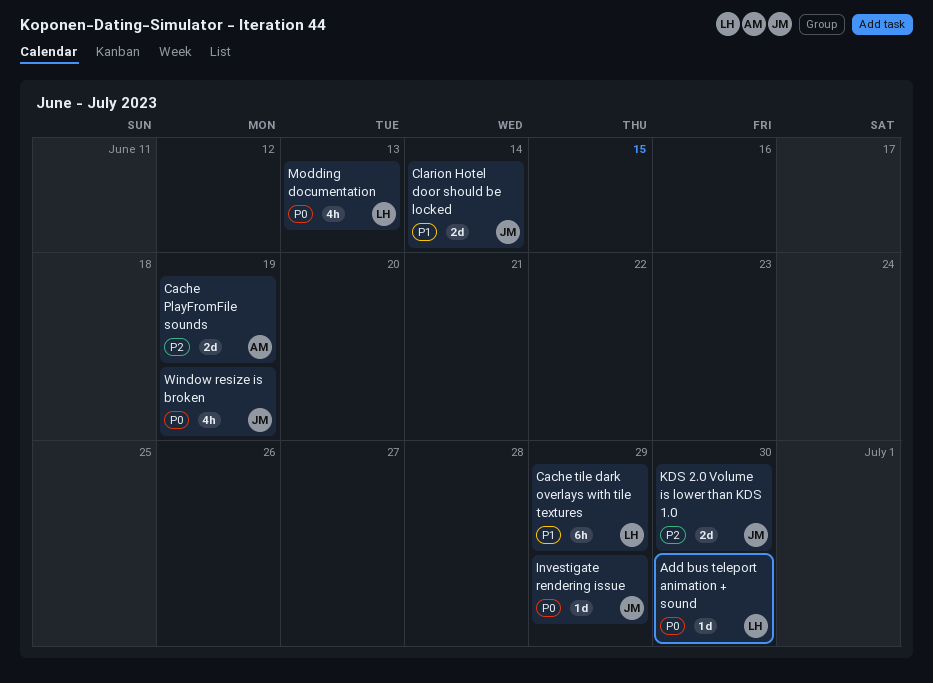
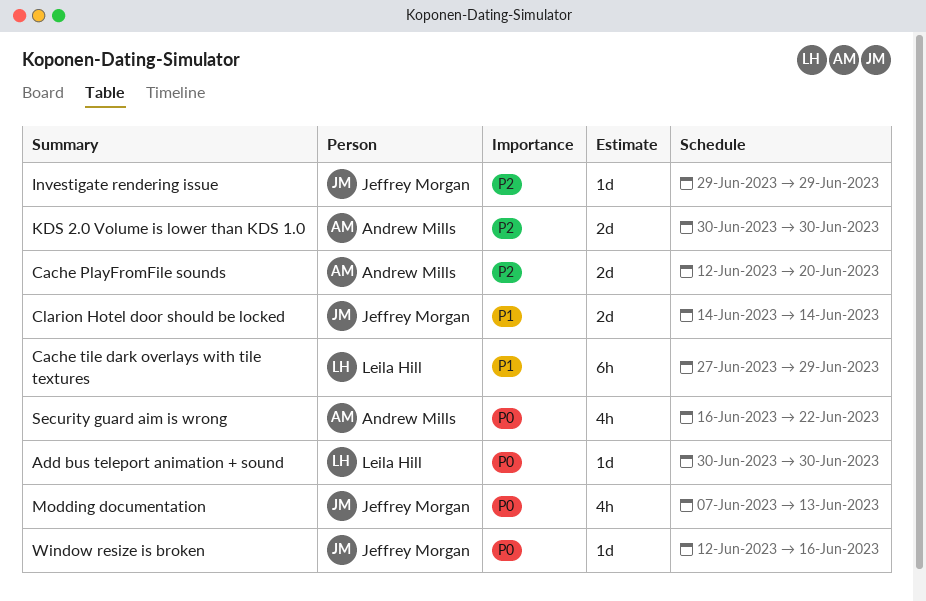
Cache PlayFromFile sounds, due: Jun 19 -> Jun 20
Investigate rendering issue, priority: P0 -> P2
KDS 2.0 Volume is lower than KDS 1.0, owner: Jeffrey Morgan -> Andrew Mills
Modding documentation, owner: Leila Hill -> Jeffrey Morgan
Security guard aim is wrong: none -> present
Window resize is broken, estimate: 4h -> 1d
Window resize is broken, due: Jun 19 -> Jun 16

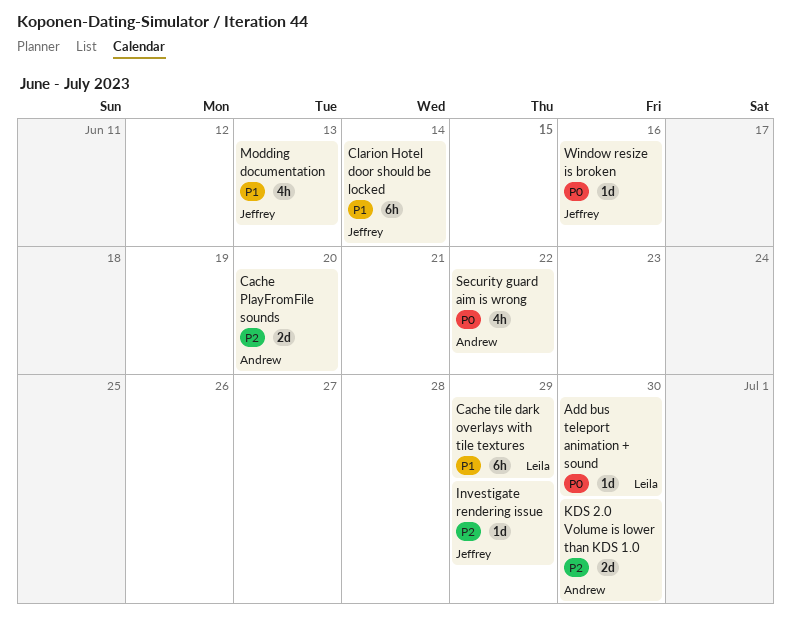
Clarion Hotel door should be locked, estimate: 2d -> 6h
Modding documentation, priority: P0 -> P1

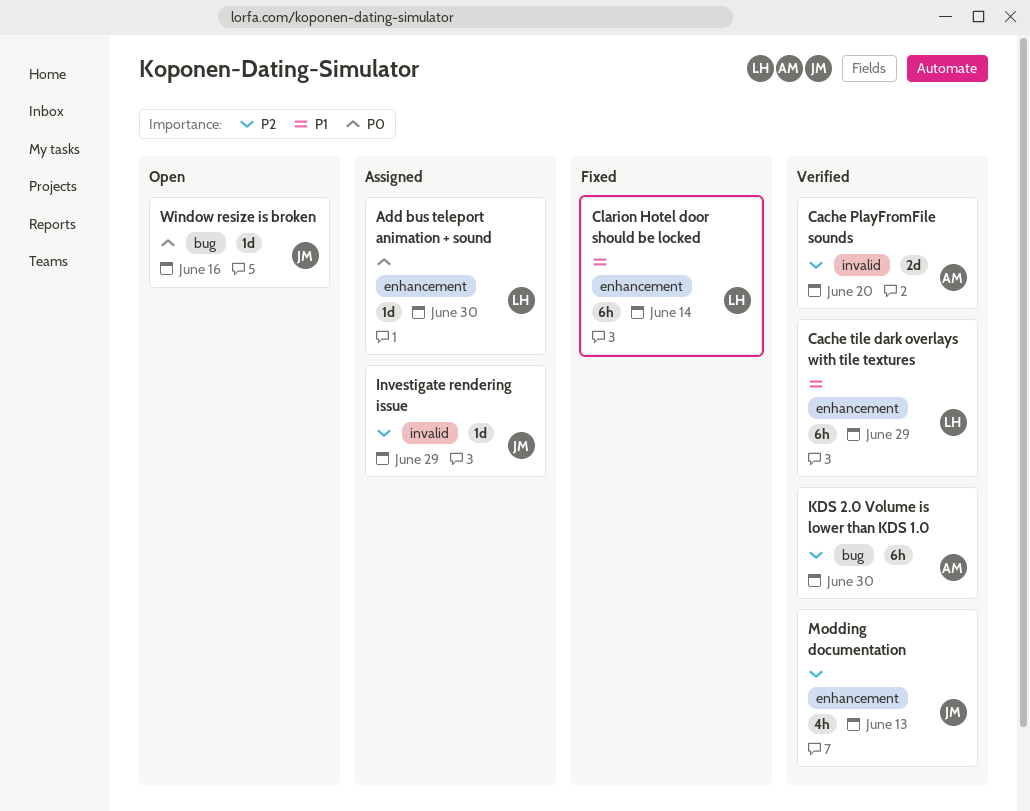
Clarion Hotel door should be locked, owner: Jeffrey -> Leila
KDS 2.0 Volume is lower than KDS 1.0, estimate: 2d -> 6h
Modding documentation, priority: P1 -> P2
Security guard aim is wrong: present -> none

